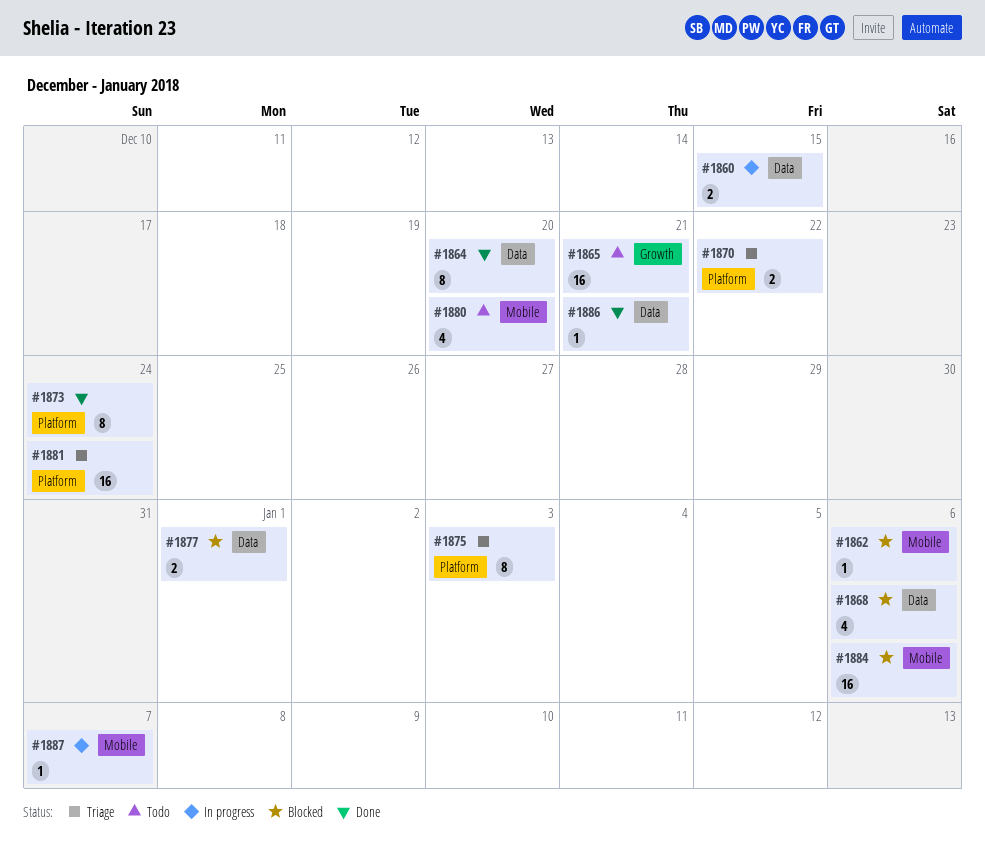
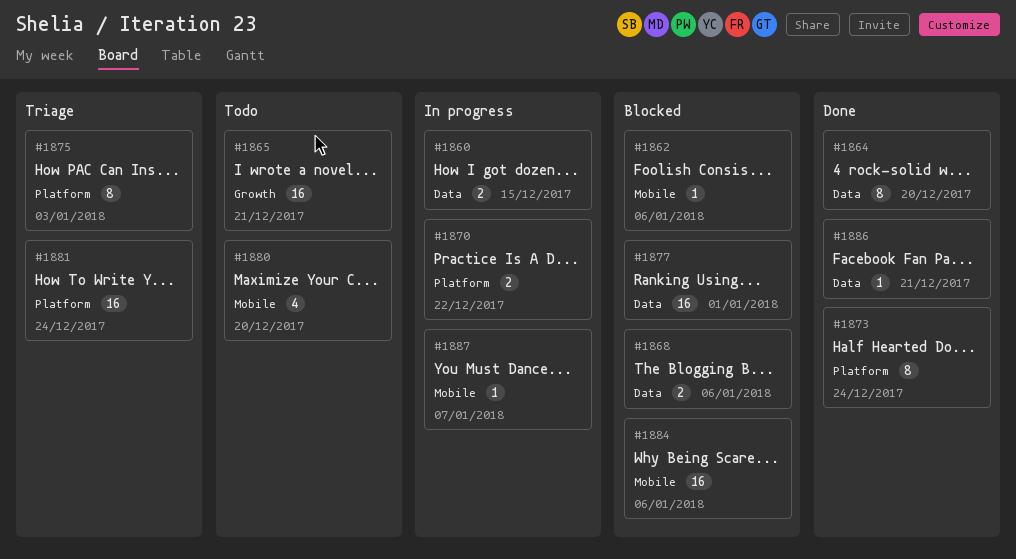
#1868, estimate: 4 -> 2
#1870, status: Triage -> In progress
#1877, estimate: 2 -> 16

